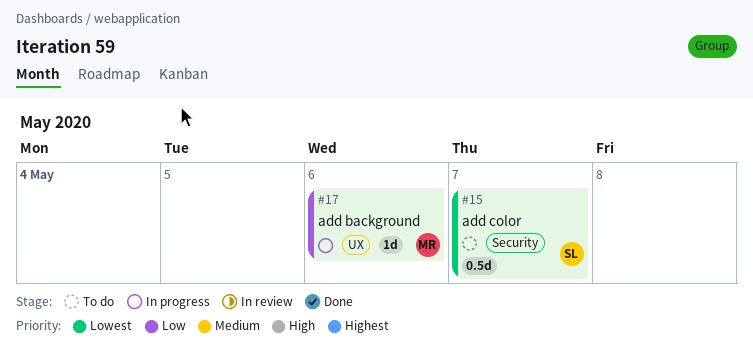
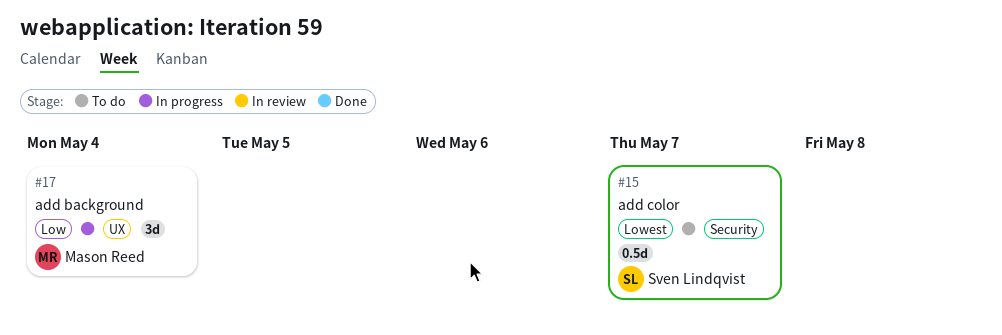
#17, estimate: 1d -> 3d
#17, due: May 6 -> May 4

